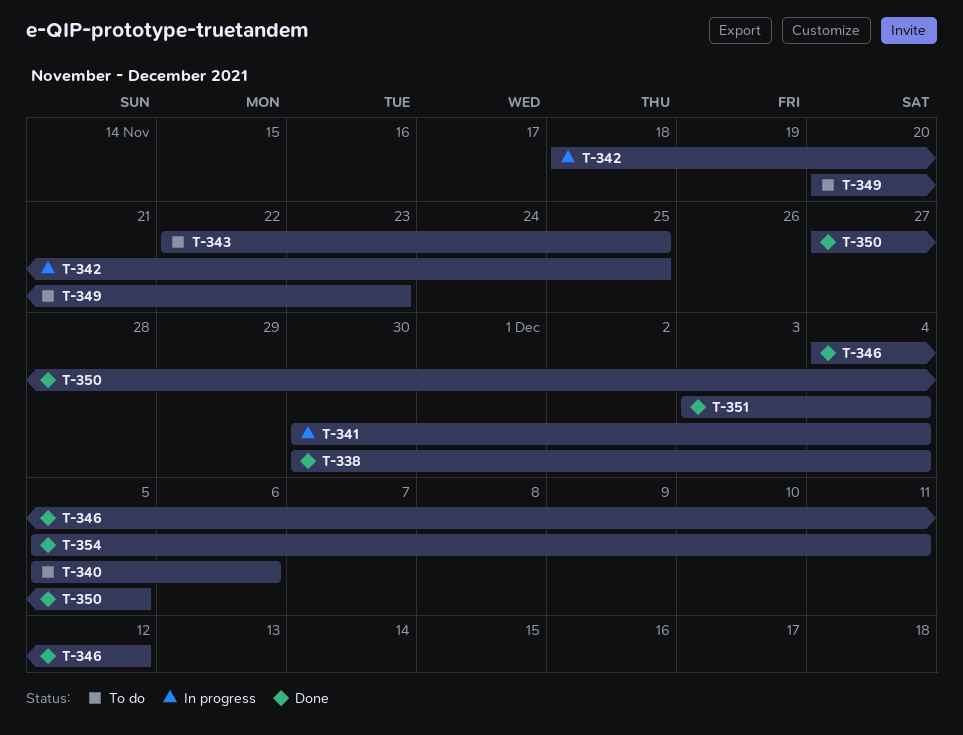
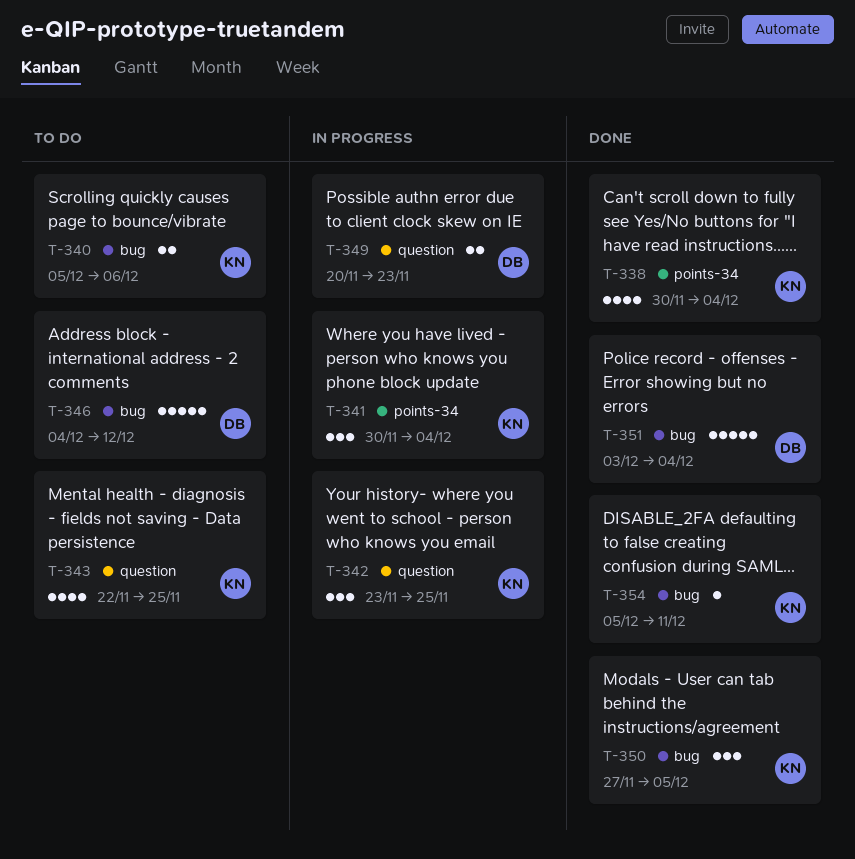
T-342, start: Nov 18 -> Nov 23
T-346, status: Done -> To do
T-349, status: To do -> In progress

